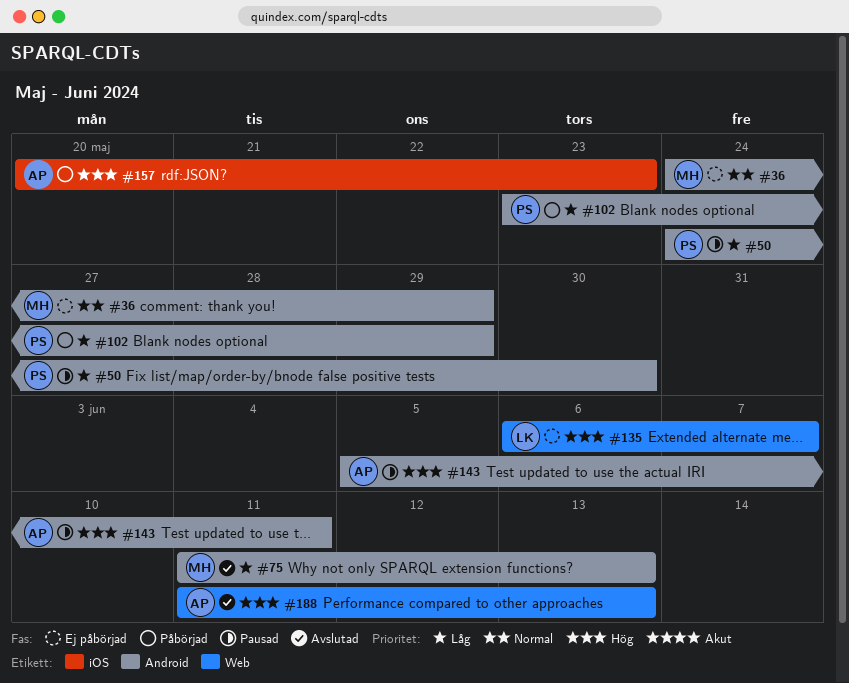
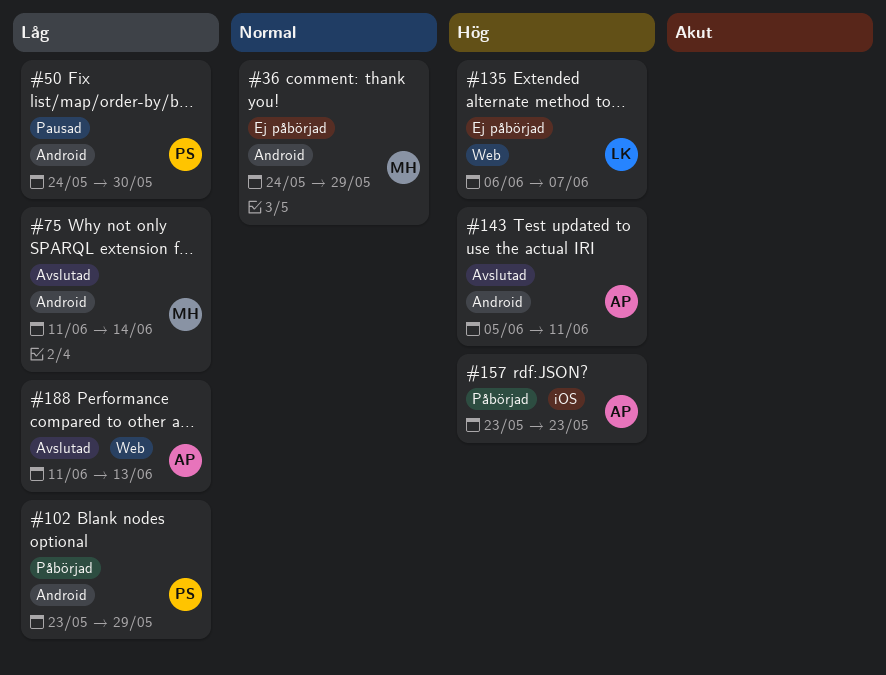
#75, due: Jun 13 -> Jun 14
#143, status: Pausad -> Avslutad
#157, start: May 20 -> May 23
#188, priority: Hög -> Låg

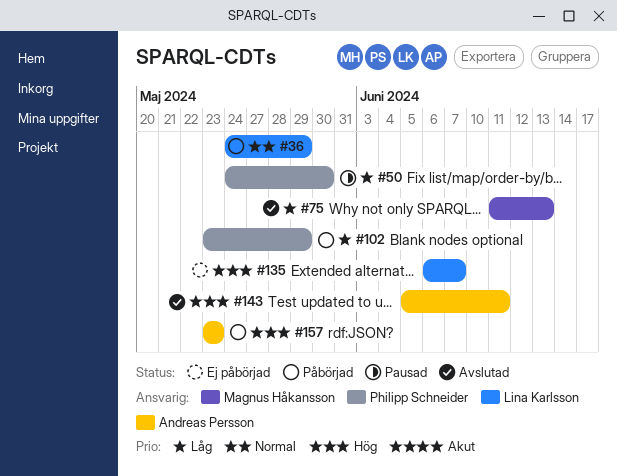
#36, status: Ej påbörjad -> Påbörjad
#36, owner: Magnus Håkansson -> Lina Karlsson
#75, due: Jun 14 -> Jun 13
#188: present -> none

